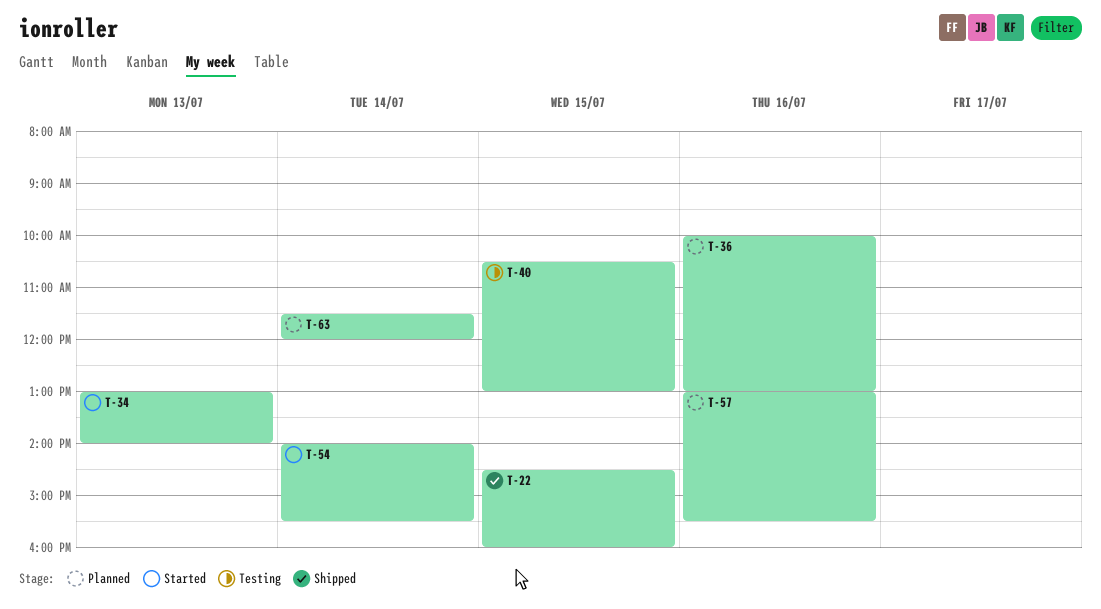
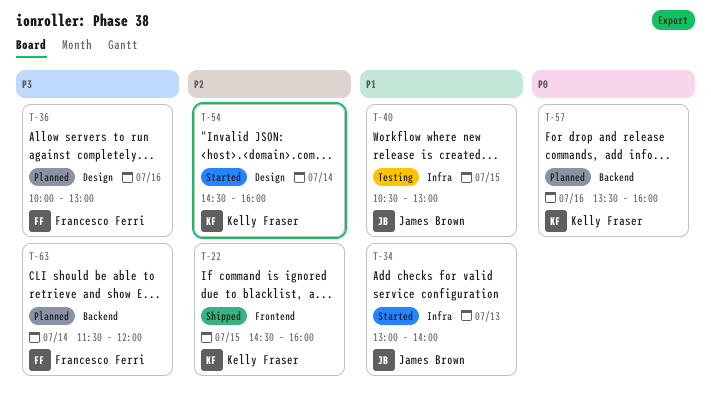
T-54, begins: 14:00 -> 14:30
T-54, ends: 15:30 -> 16:00
T-57, begins: 13:00 -> 13:30
T-57, ends: 15:30 -> 16:00

